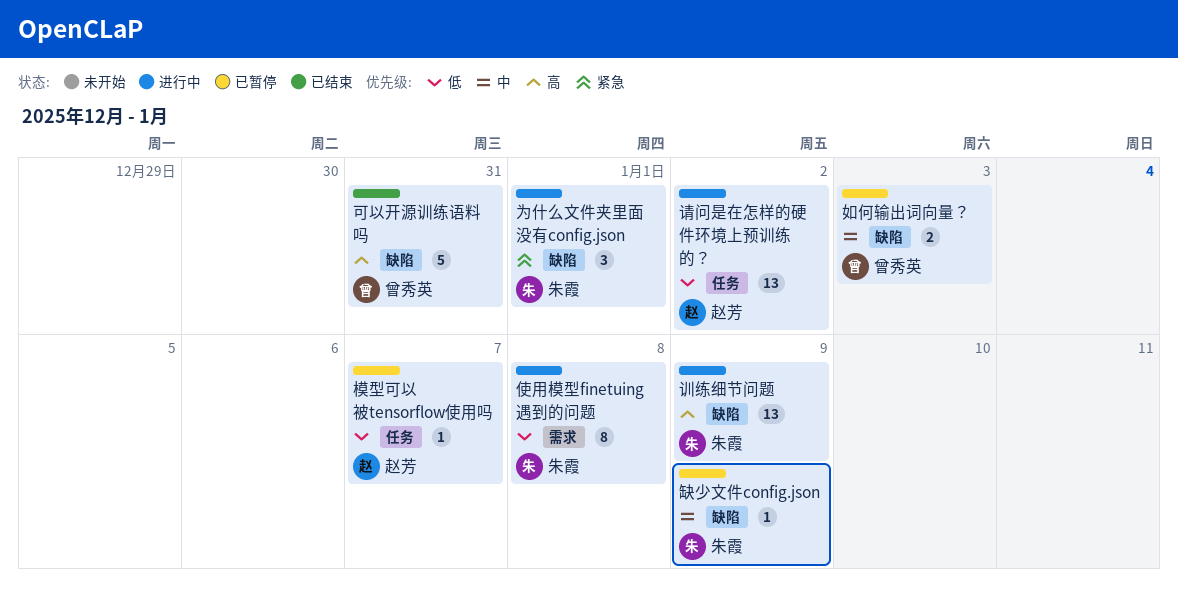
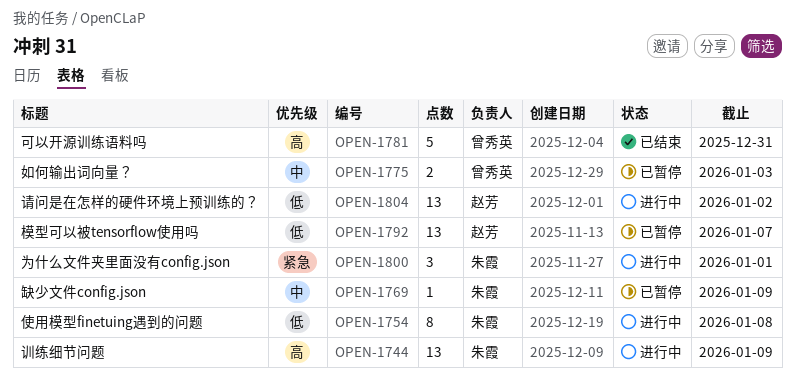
模型可以被tensorflow使用吗, estimate: 1 -> 13

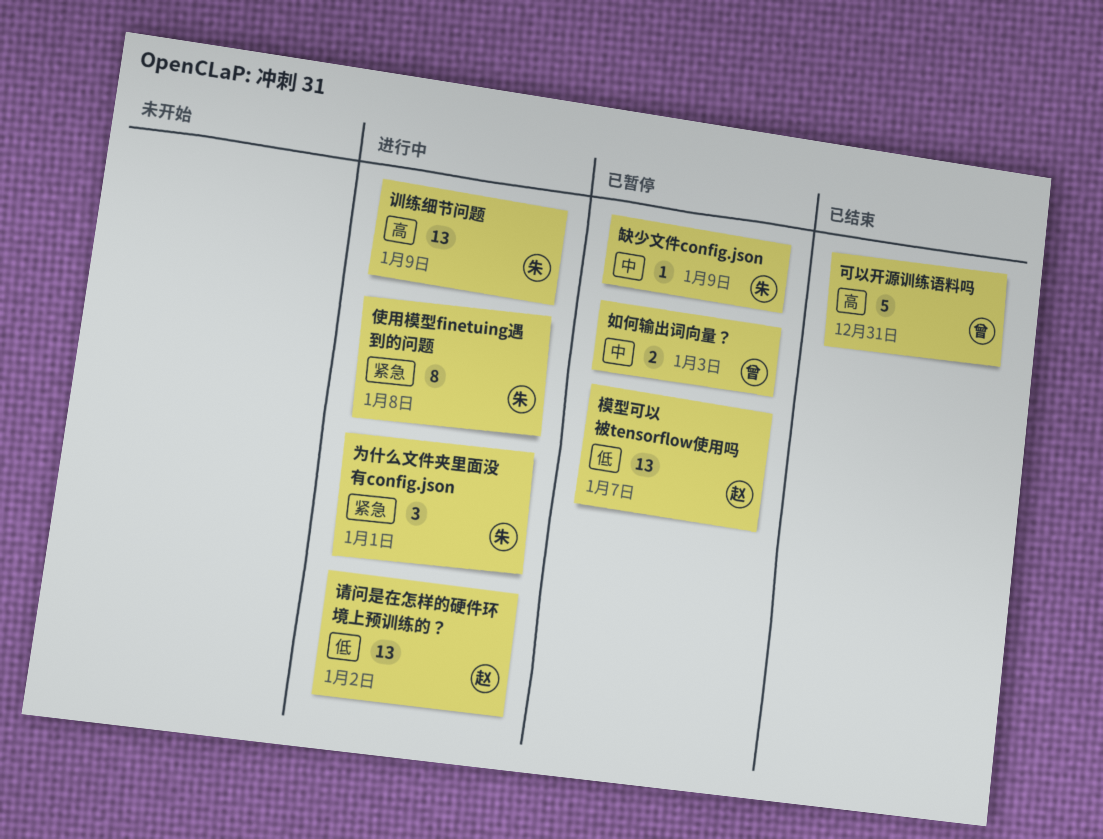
使用模型finetuing遇到的问题, priority: 低 -> 紧急

